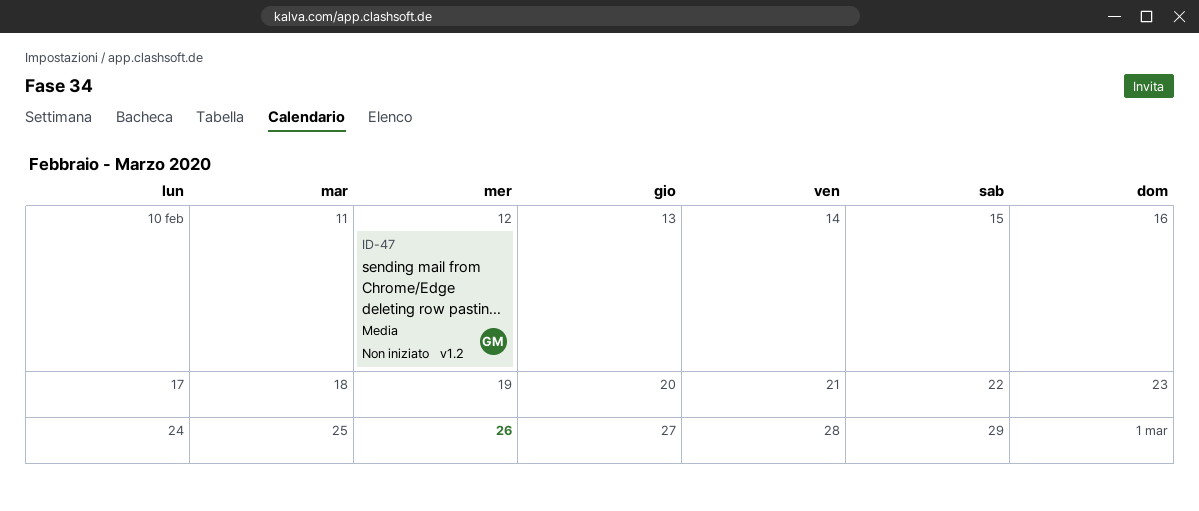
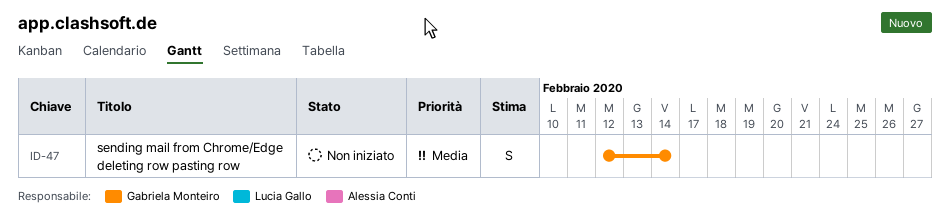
ID-47, due: Feb 12 -> Feb 14

